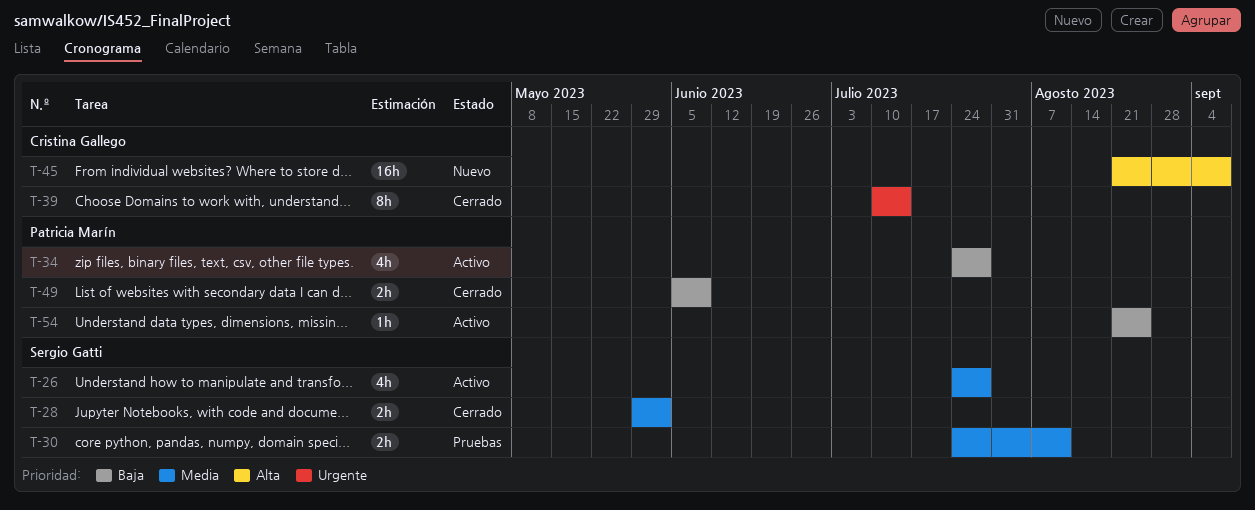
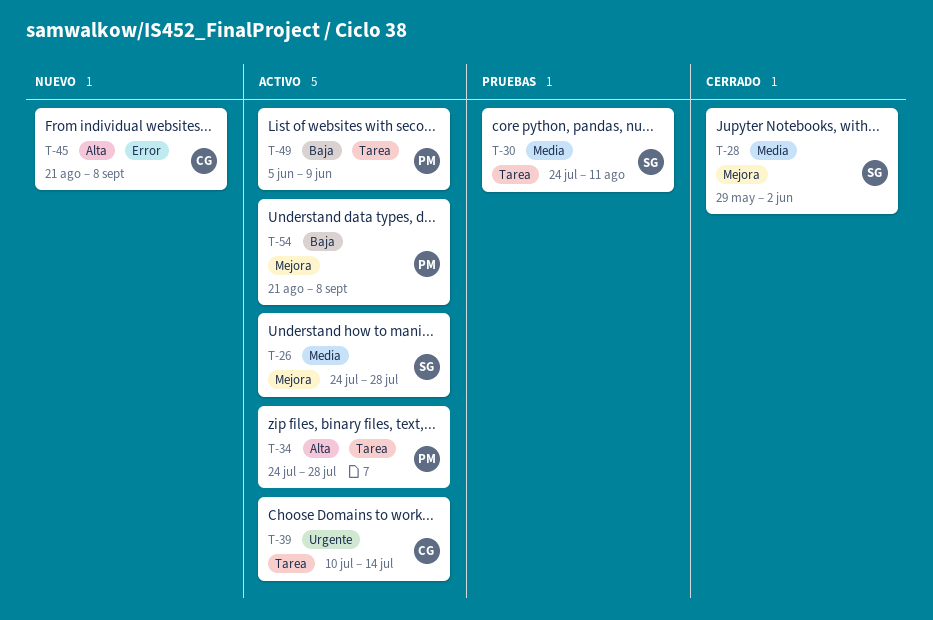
T-34, priority: Baja -> Alta
T-39, status: Cerrado -> Activo
T-49, status: Cerrado -> Activo
T-54, due: Aug 25 -> Sep 8

